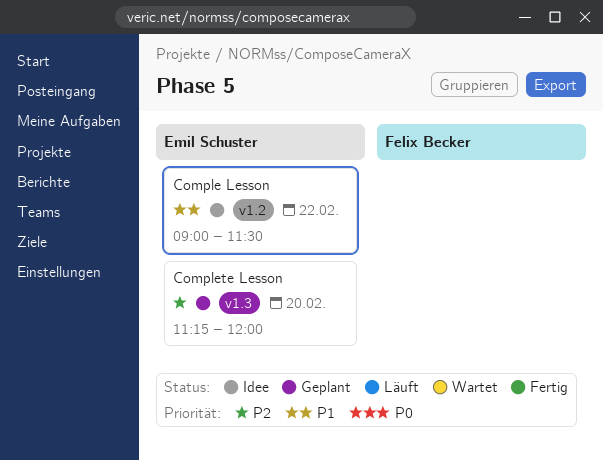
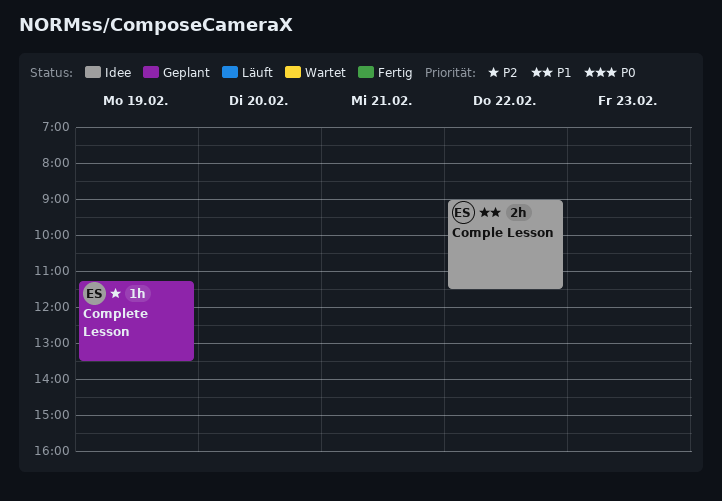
Complete Lesson, day: Feb 20 -> Feb 19
Complete Lesson, ends: 12:00 -> 13:30

